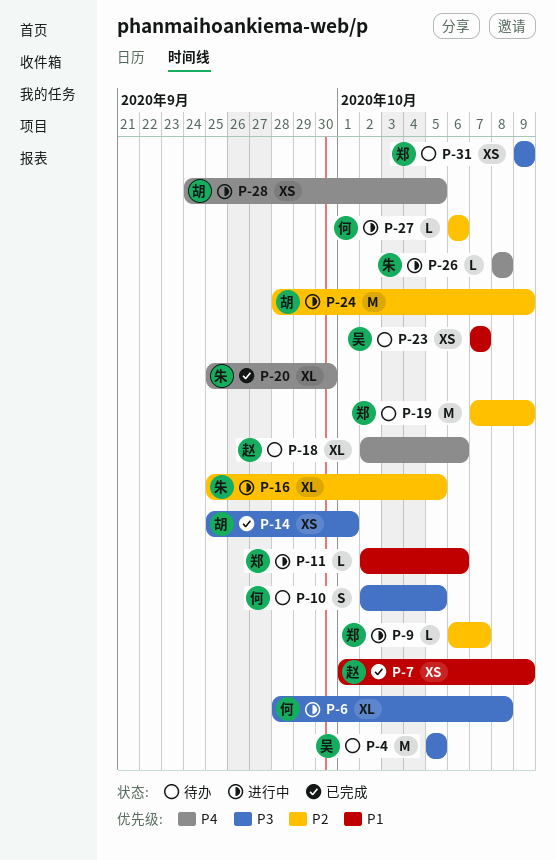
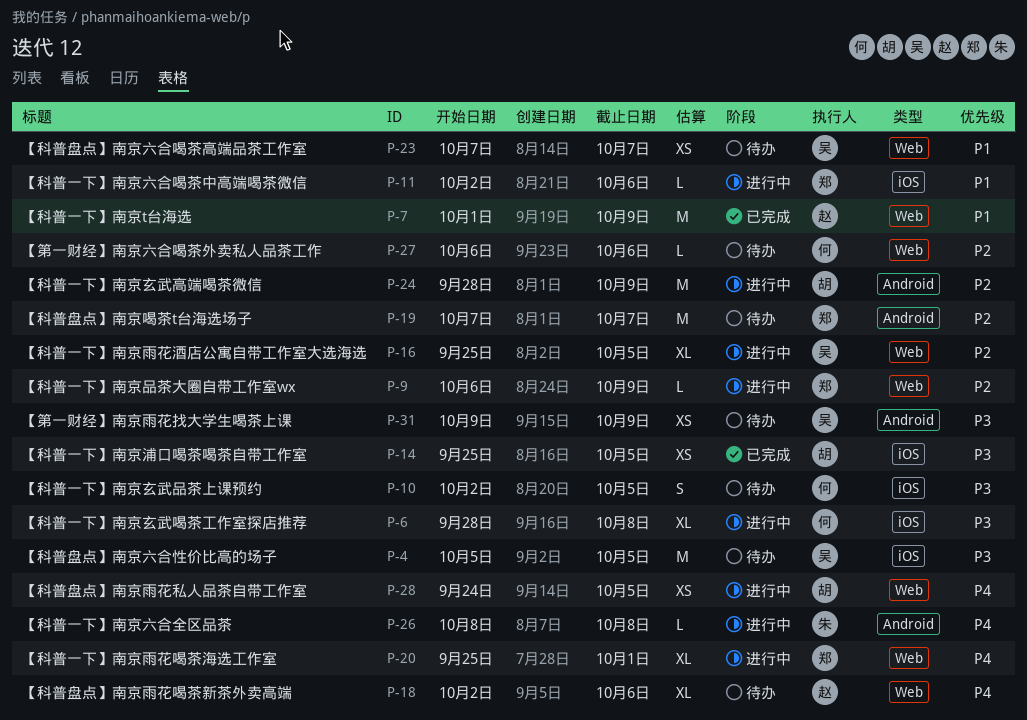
P-7, estimate: XS -> M
P-9, due: Oct 7 -> Oct 9
P-14, due: Oct 1 -> Oct 5
P-16, owner: 朱 -> 吴
P-19, due: Oct 9 -> Oct 7
P-20, status: 已完成 -> 进行中
P-20, owner: 朱 -> 郑
P-20, due: Sep 30 -> Oct 1
P-27, status: 进行中 -> 待办
P-31, owner: 郑 -> 吴

